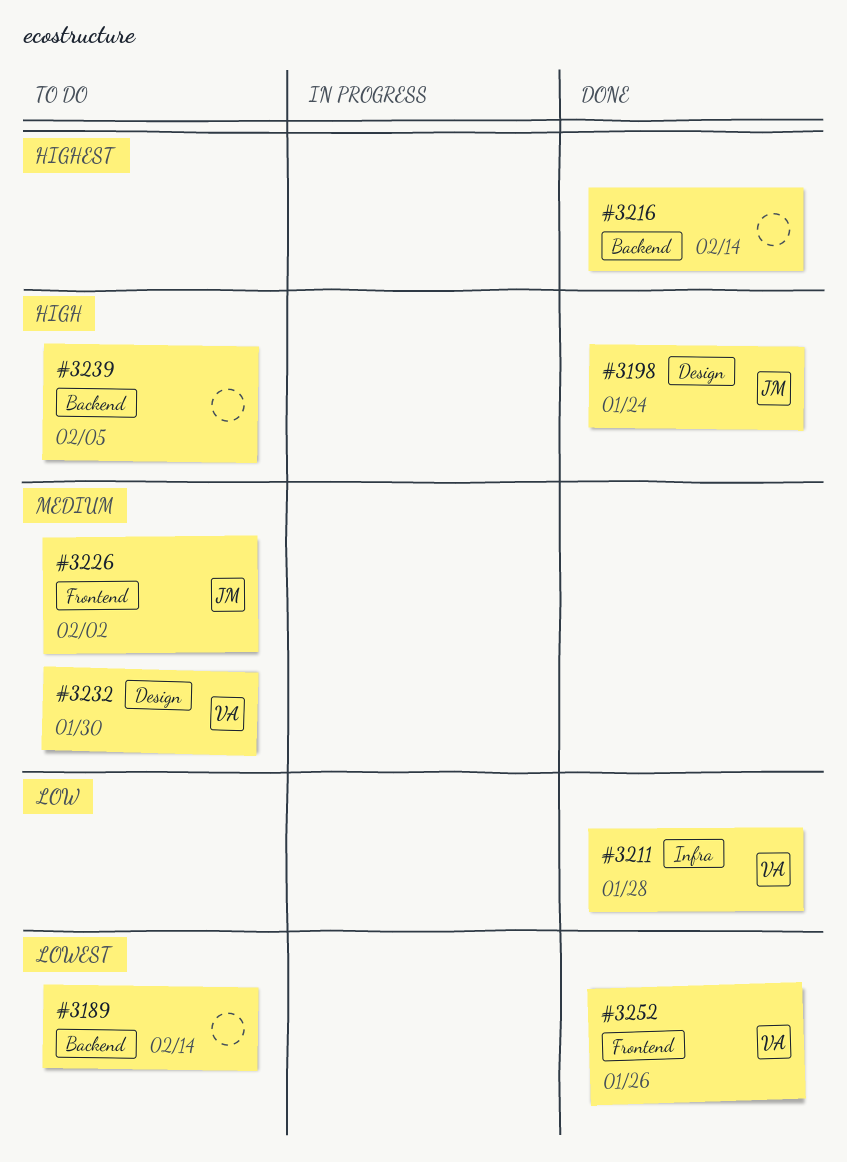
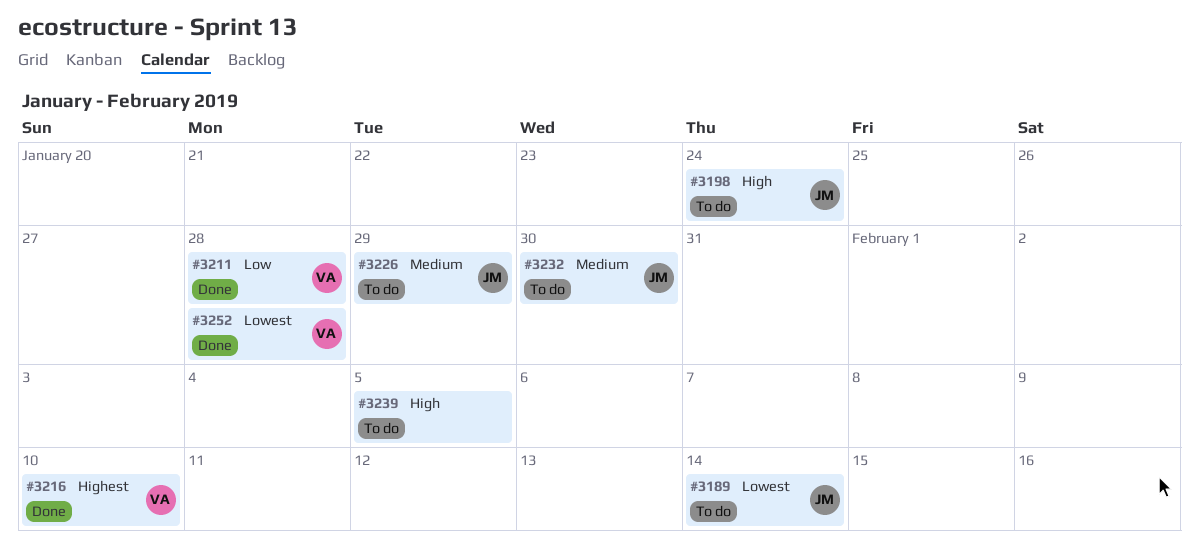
#3189, owner: none -> JM
#3198, status: Done -> To do
#3216, owner: none -> VA
#3216, due: Feb 14 -> Feb 10
#3226, due: Feb 2 -> Jan 29
#3232, owner: VA -> JM
#3252, due: Jan 26 -> Jan 28

